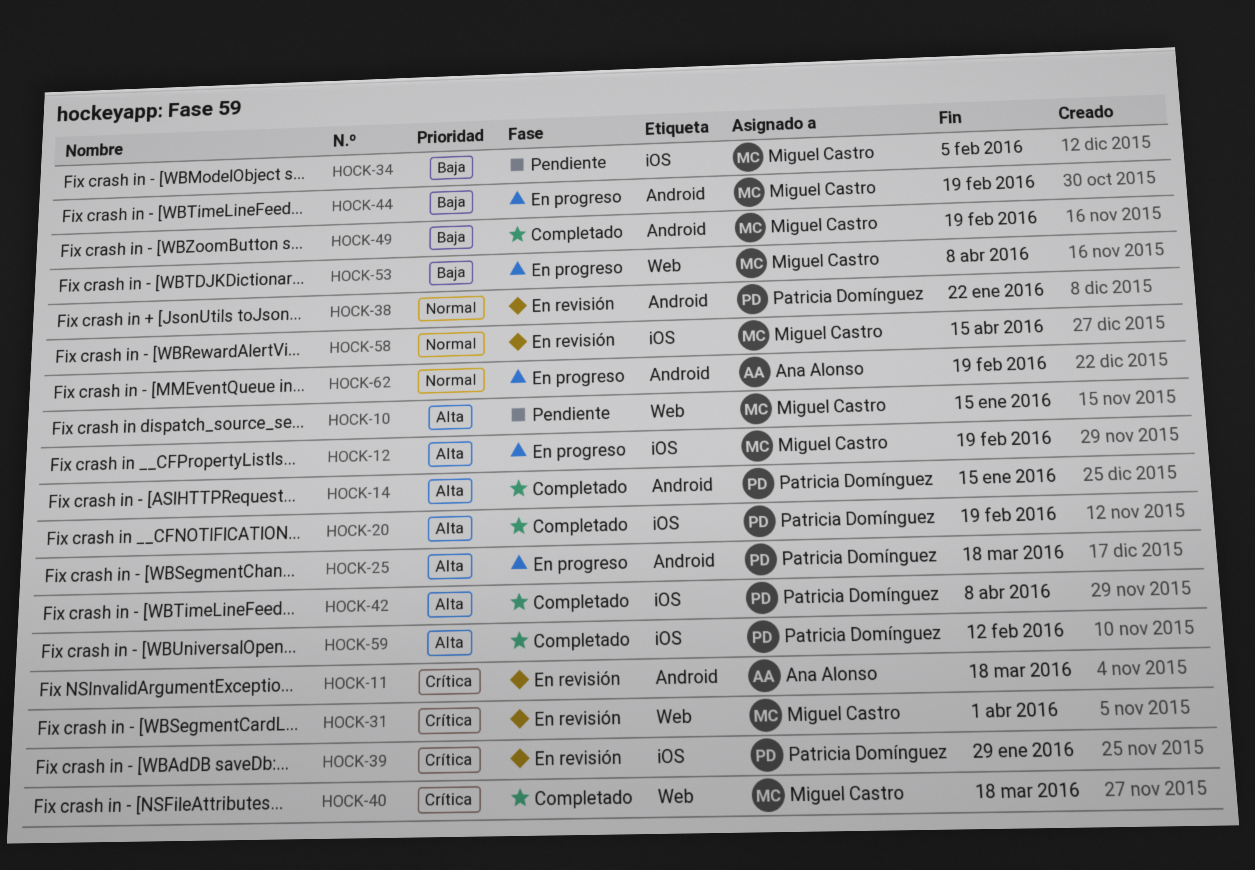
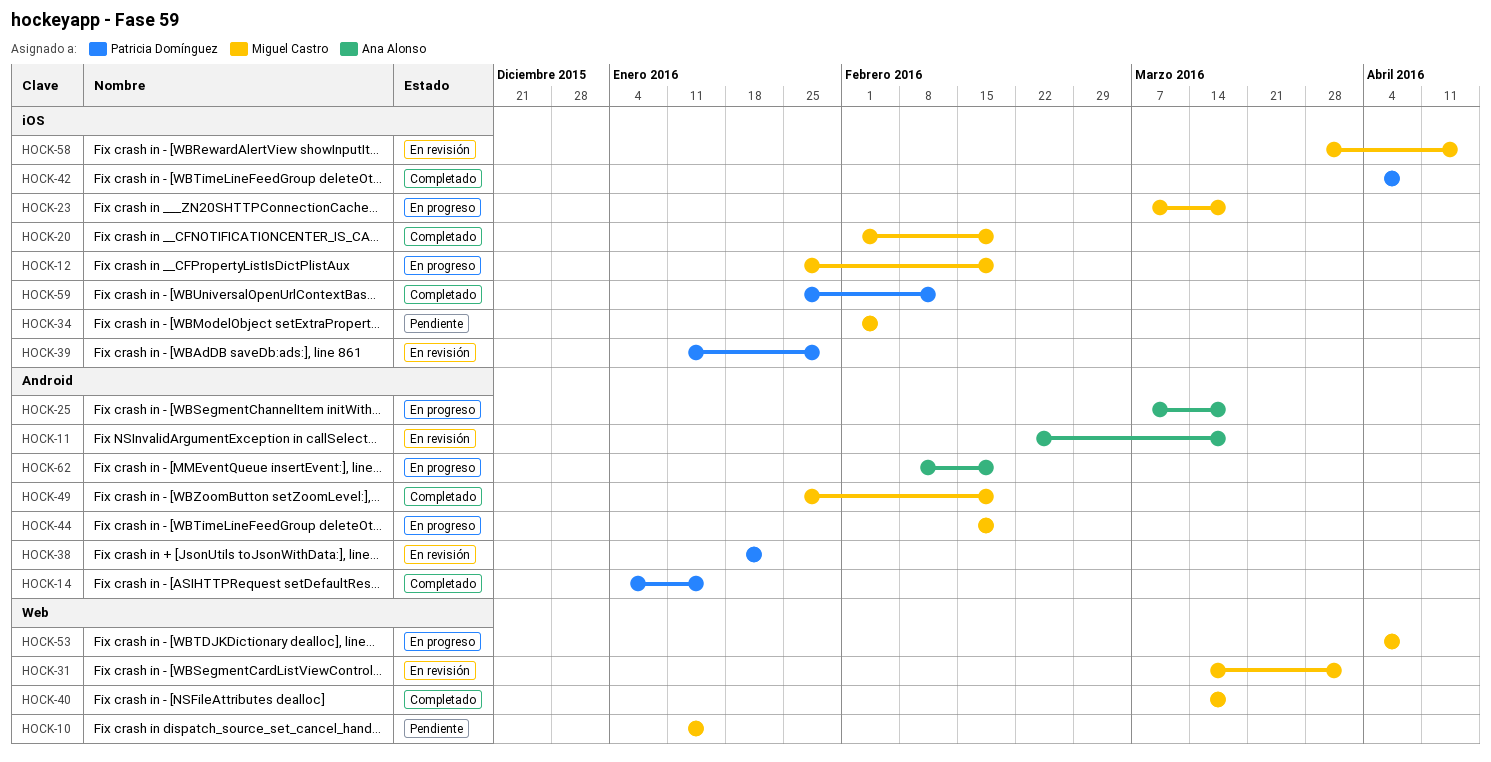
HOCK-20, owner: Patricia Domínguez -> Miguel Castro
HOCK-23: none -> present
HOCK-25, owner: Patricia Domínguez -> Ana Alonso

